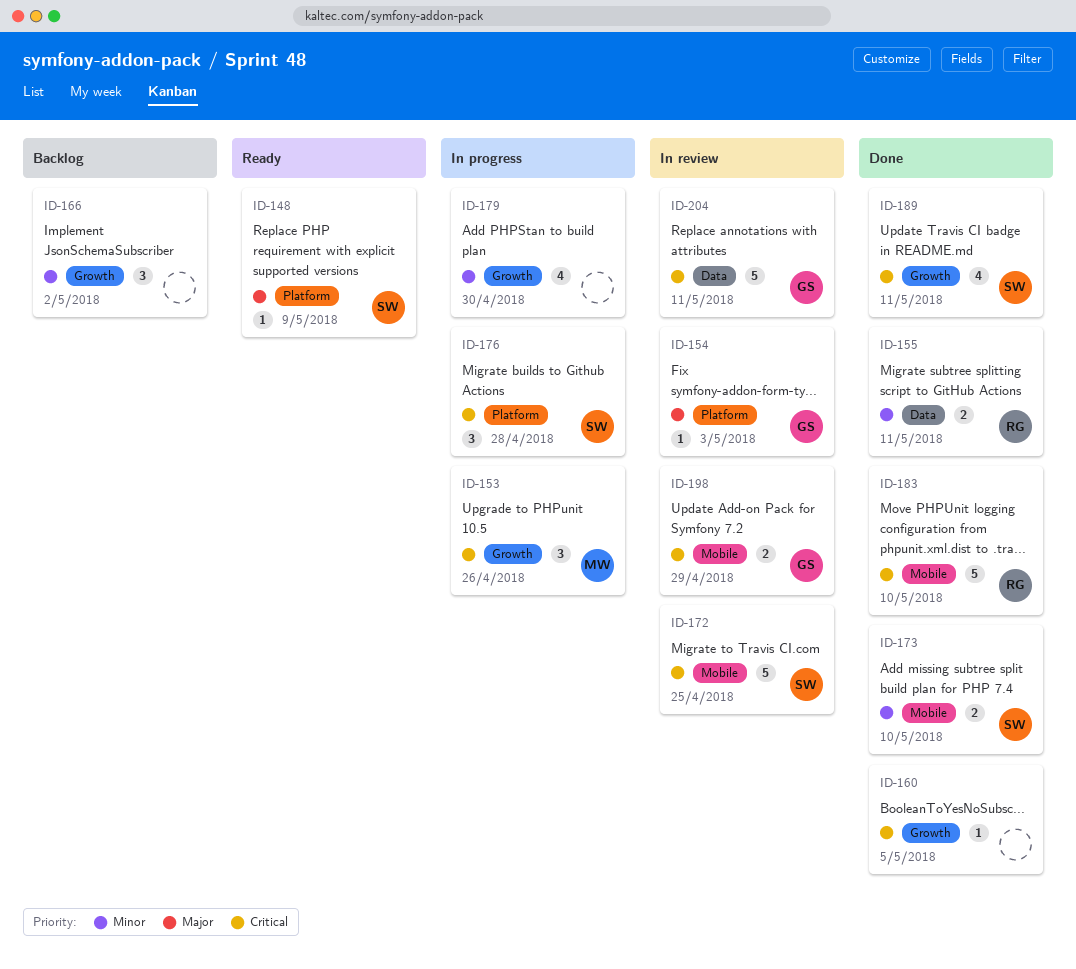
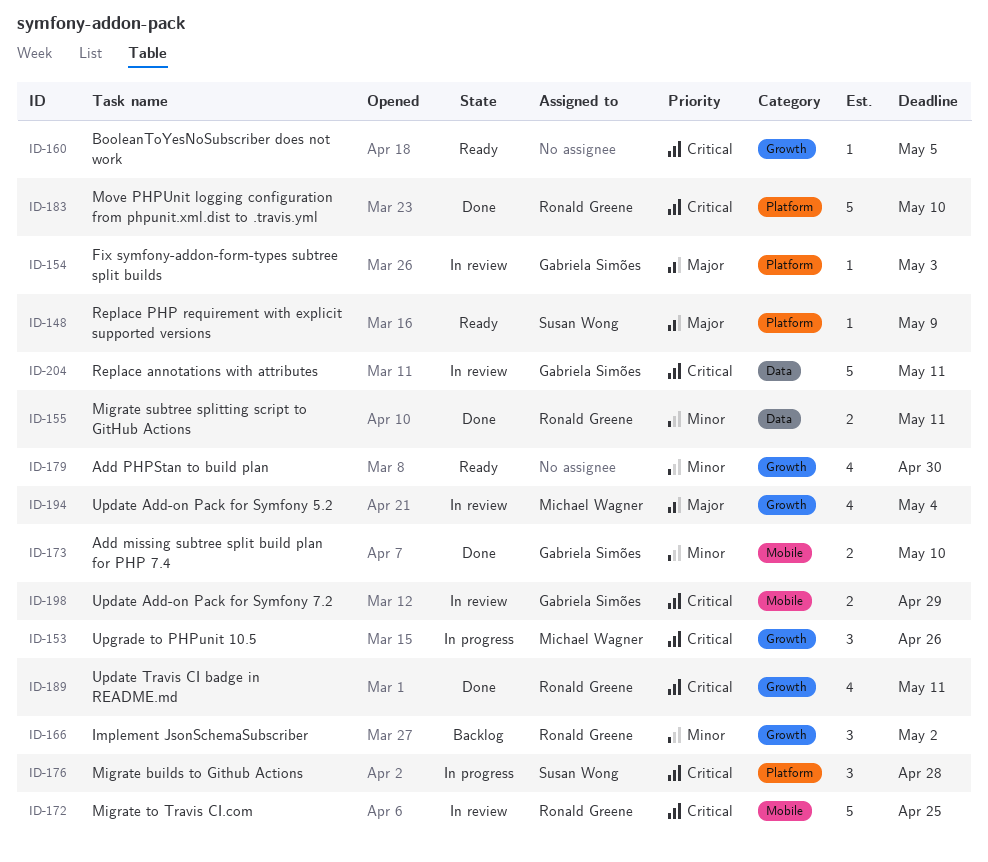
ID-160, status: Done -> Ready
ID-166, owner: none -> Ronald Greene
ID-172, owner: Susan Wong -> Ronald Greene
ID-173, owner: Susan Wong -> Gabriela Simões
ID-179, status: In progress -> Ready
ID-183, label: Mobile -> Platform
ID-189, owner: Susan Wong -> Ronald Greene
ID-194: none -> present

